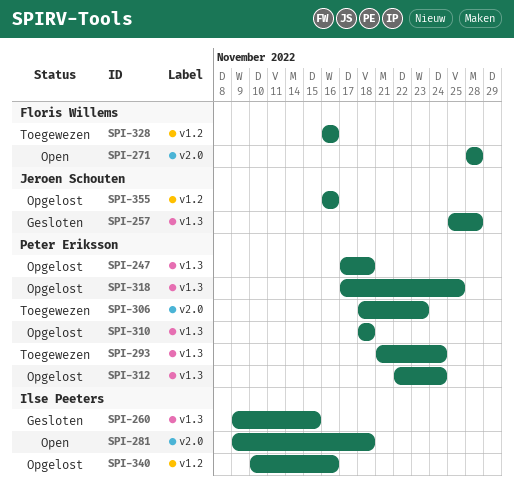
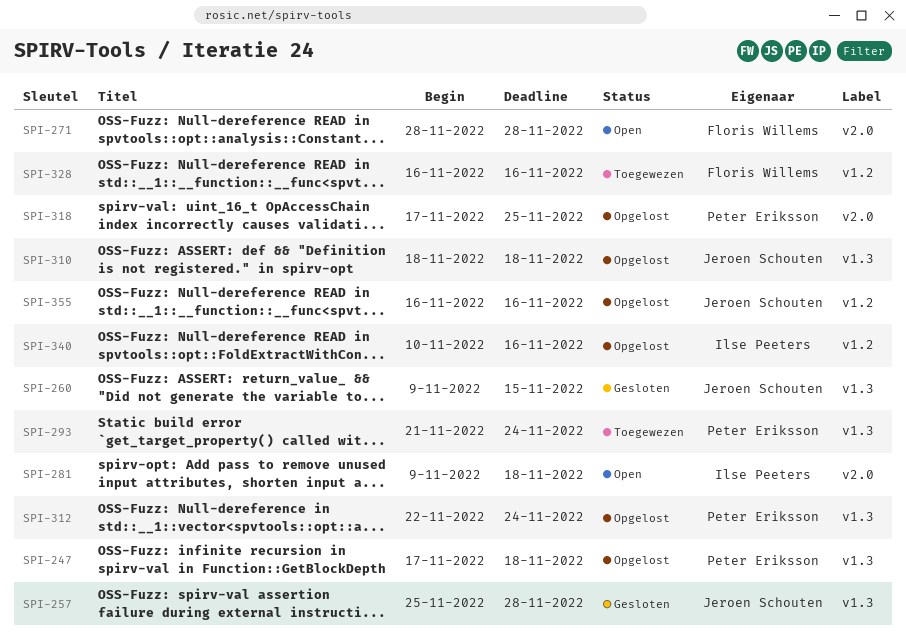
SPI-260, owner: Ilse Peeters -> Jeroen Schouten
SPI-306: present -> none
SPI-310, owner: Peter Eriksson -> Jeroen Schouten
SPI-318, label: v1.3 -> v2.0

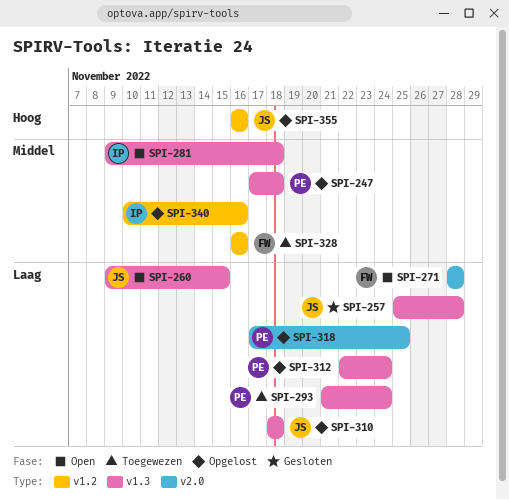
SPI-260, status: Gesloten -> Open
SPI-281, label: v2.0 -> v1.3

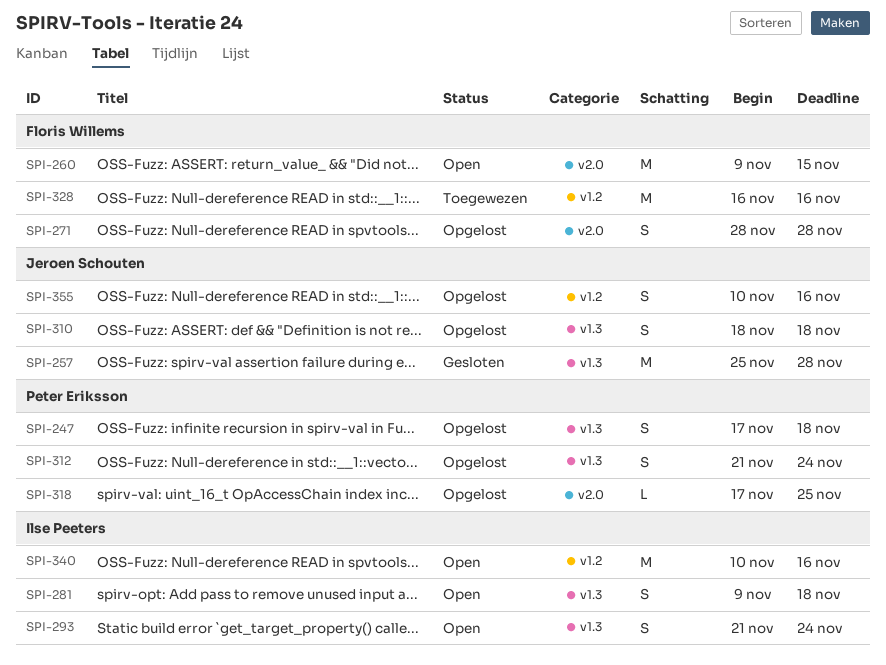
SPI-260, owner: Jeroen Schouten -> Floris Willems
SPI-260, label: v1.3 -> v2.0
SPI-271, status: Open -> Opgelost
SPI-293, status: Toegewezen -> Open
SPI-293, owner: Peter Eriksson -> Ilse Peeters
SPI-312, start: Nov 22 -> Nov 21
SPI-340, status: Opgelost -> Open
SPI-355, start: Nov 16 -> Nov 10

